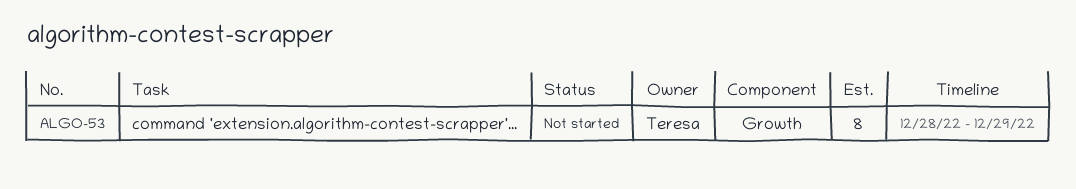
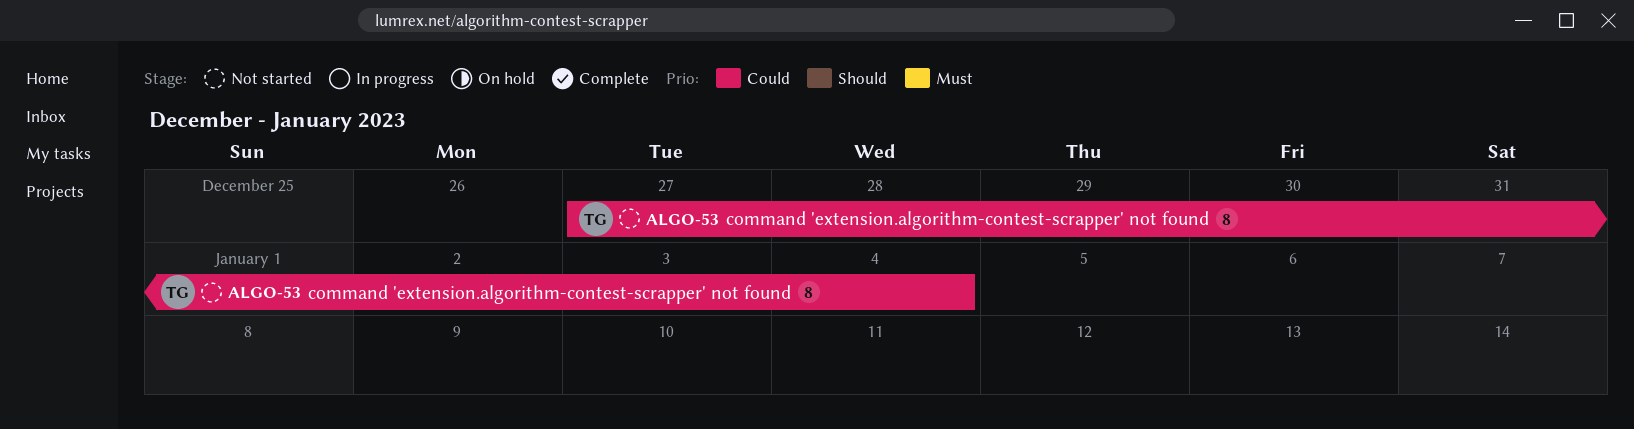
ALGO-53, start: Dec 28 -> Dec 27
ALGO-53, due: Dec 29 -> Jan 4

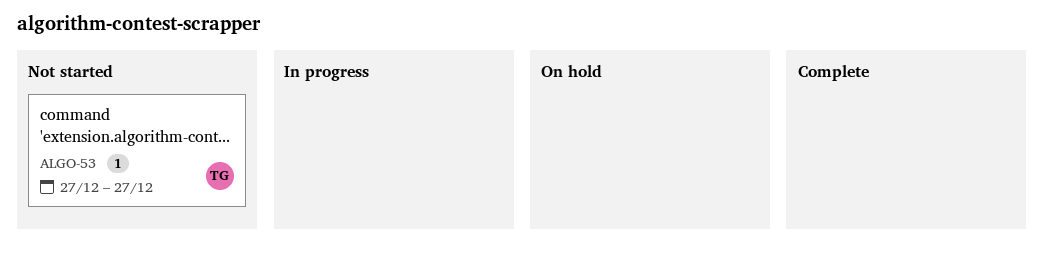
ALGO-53, estimate: 8 -> 1
ALGO-53, due: Jan 4 -> Dec 27

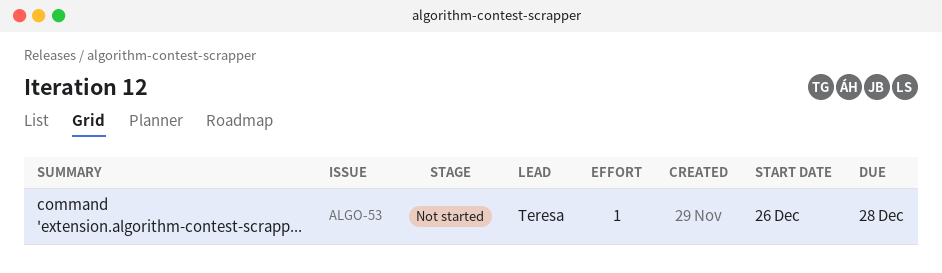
ALGO-53, start: Dec 27 -> Dec 26
ALGO-53, due: Dec 27 -> Dec 28

